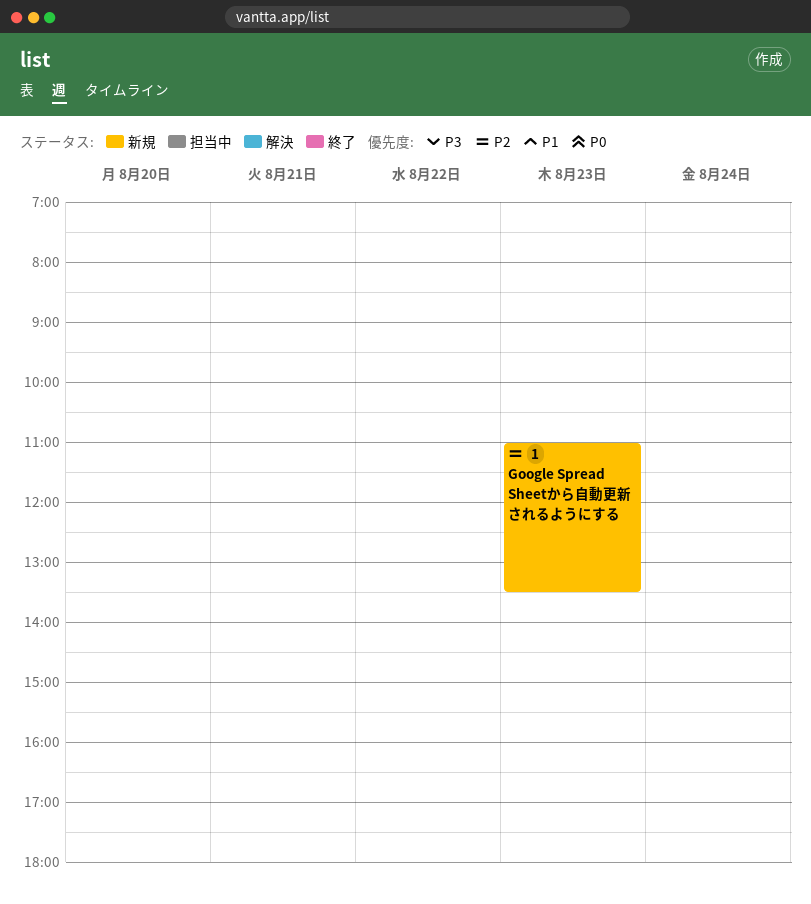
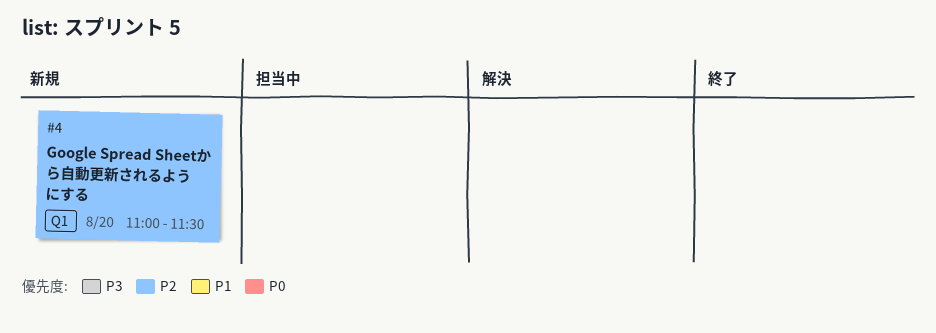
Google Spread Sheetから自動更新されるようにする, day: Aug 23 -> Aug 20
Google Spread Sheetから自動更新されるようにする, ends: 13:30 -> 11:30

